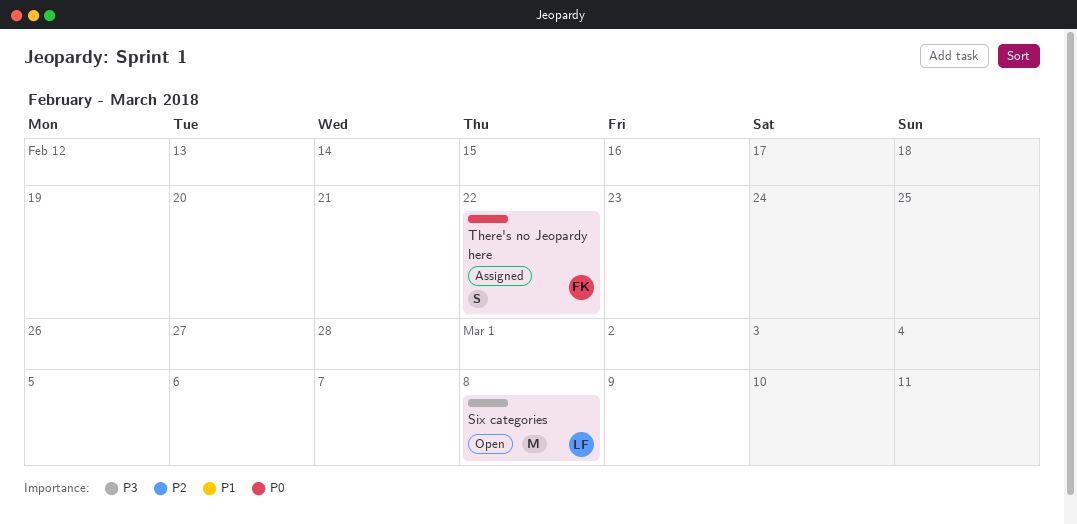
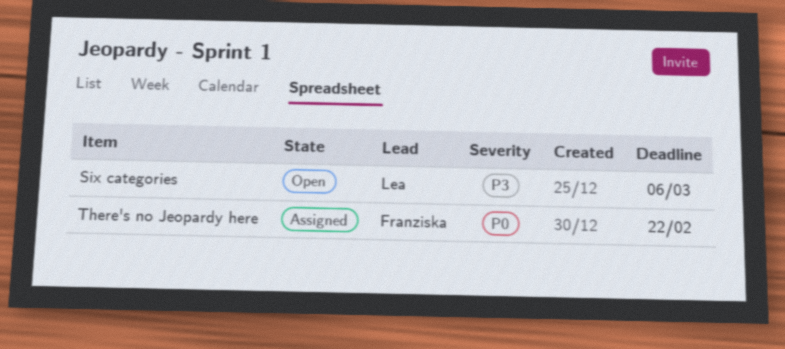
Six categories, due: Mar 8 -> Mar 6

